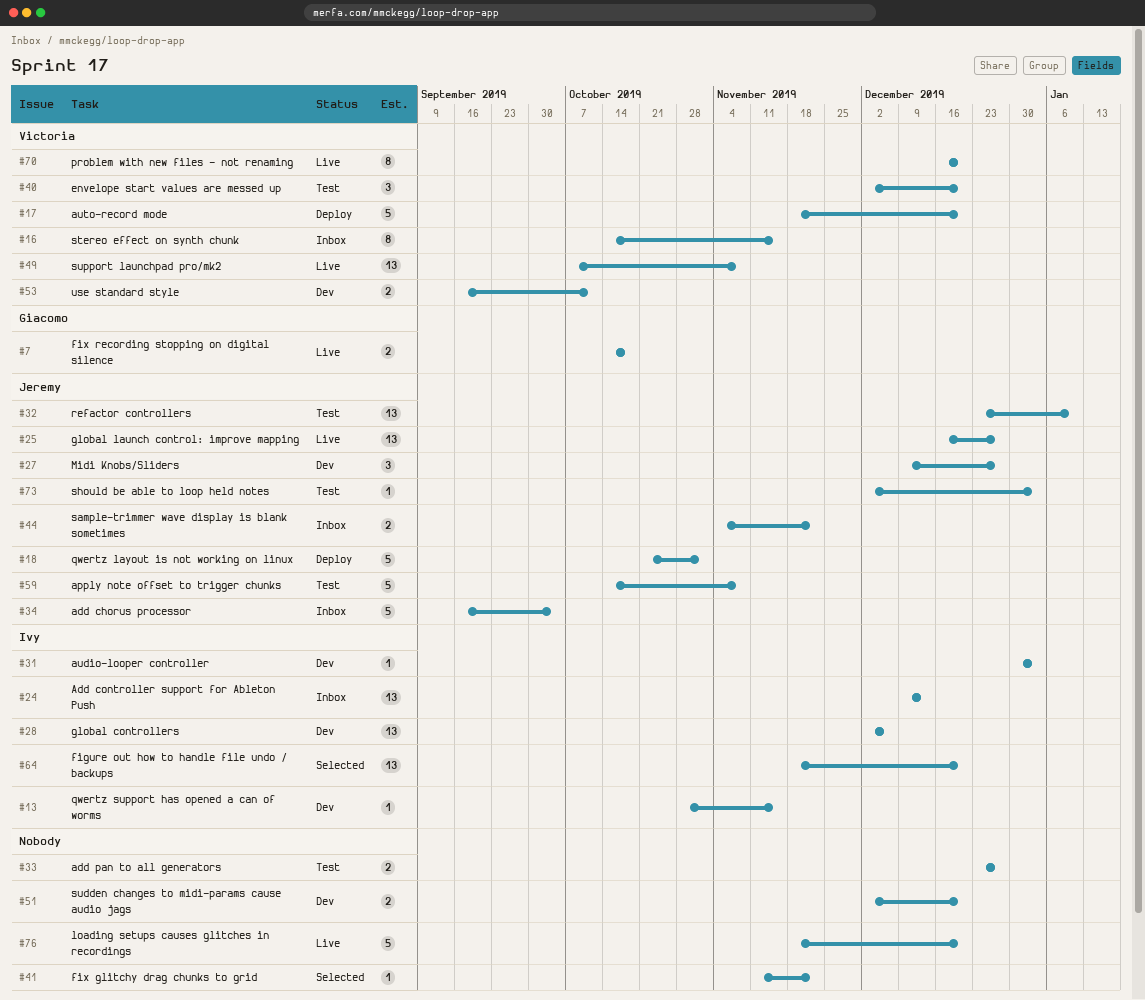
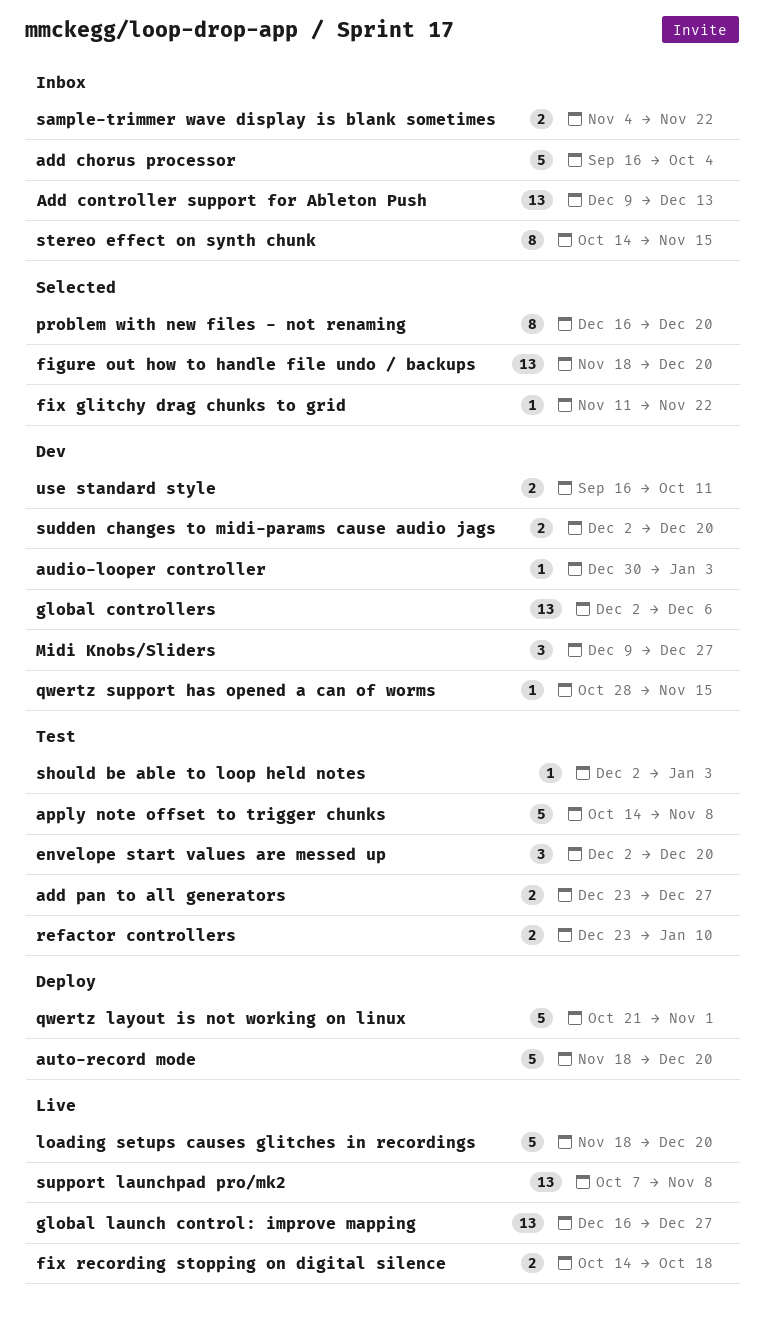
problem with new files - not renaming, status: Live -> Selected
refactor controllers, estimate: 13 -> 2

